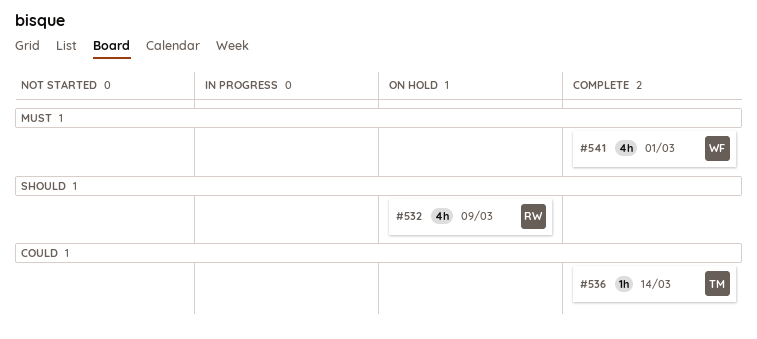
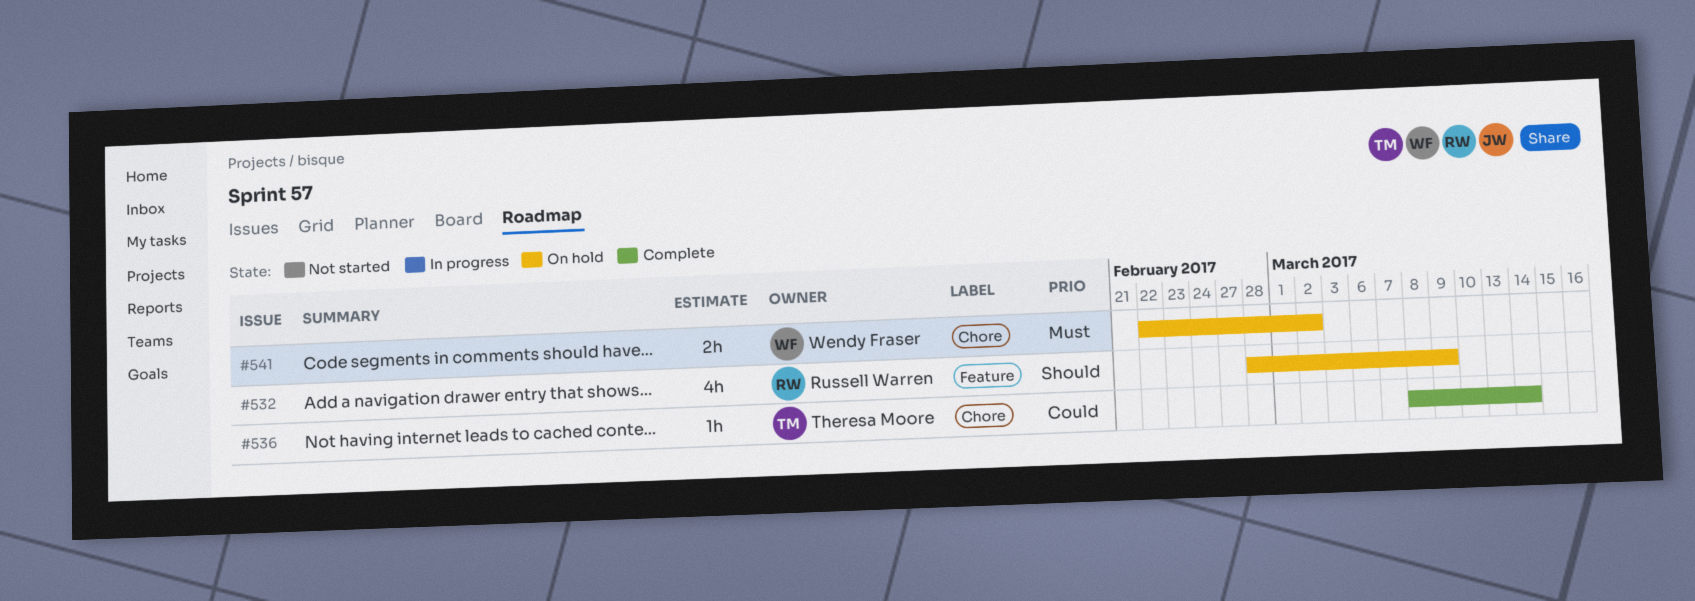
#541, status: Complete -> On hold
#541, estimate: 4h -> 2h
#541, due: Mar 1 -> Mar 2

